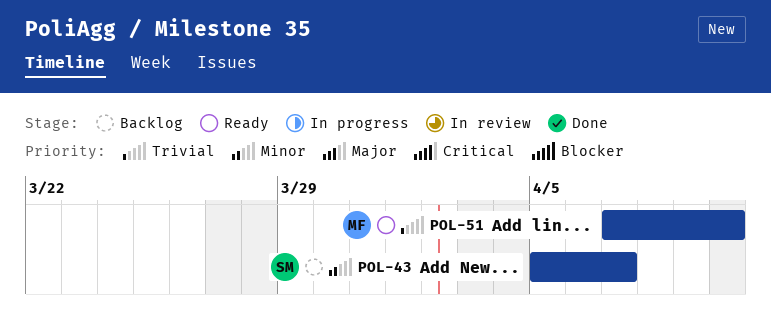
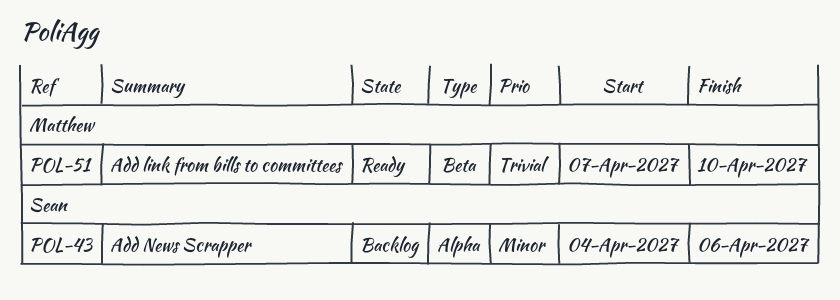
POL-43, start: Apr 5 -> Apr 4
POL-43, due: Apr 7 -> Apr 6

